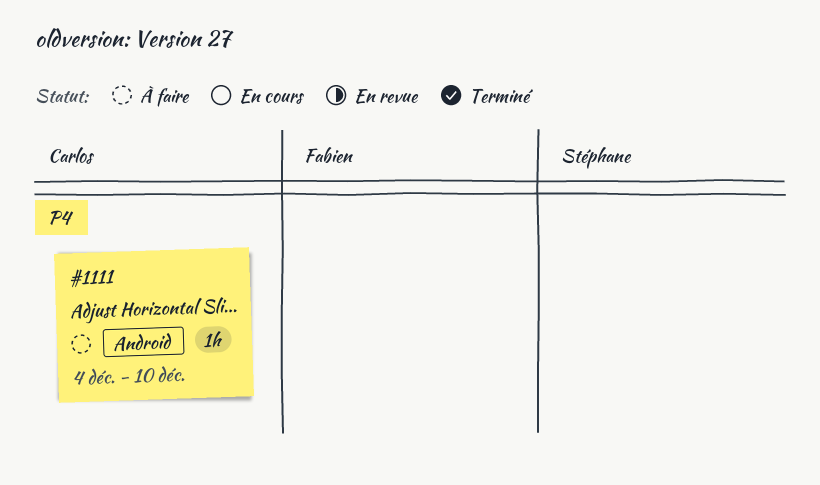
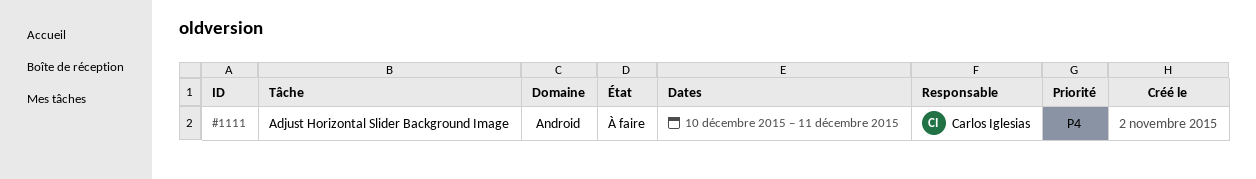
#1111, start: Dec 4 -> Dec 10
#1111, due: Dec 10 -> Dec 11

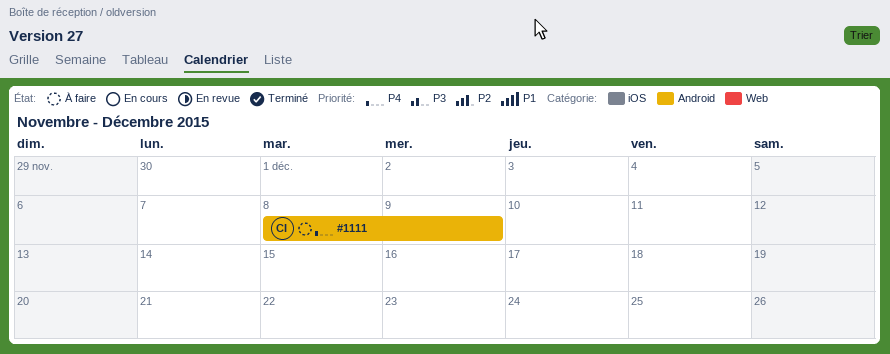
#1111, start: Dec 10 -> Dec 8
#1111, due: Dec 11 -> Dec 9

